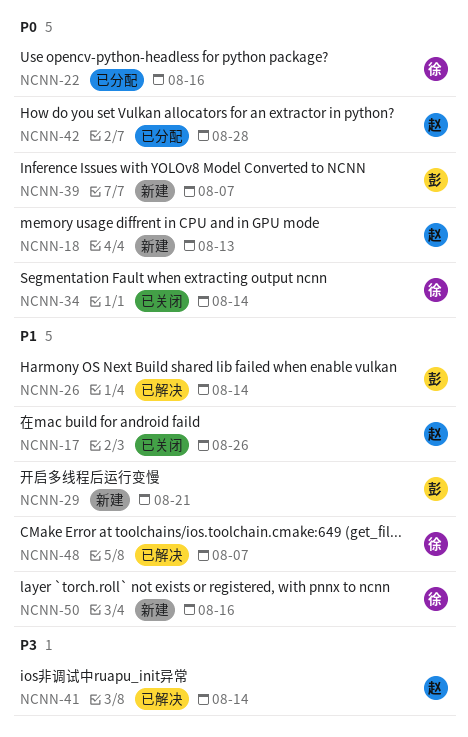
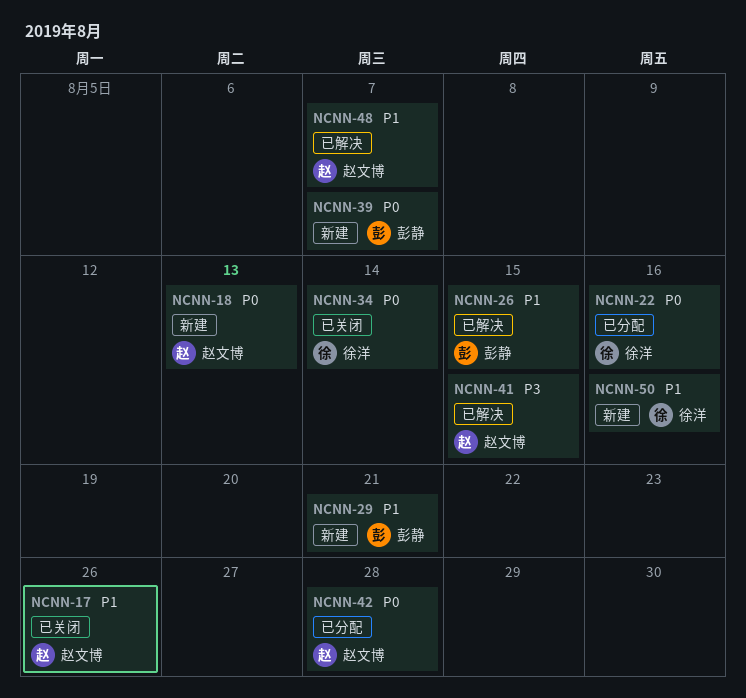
NCNN-26, due: Aug 14 -> Aug 15
NCNN-41, due: Aug 14 -> Aug 15
NCNN-48, owner: 徐洋 -> 赵文博

